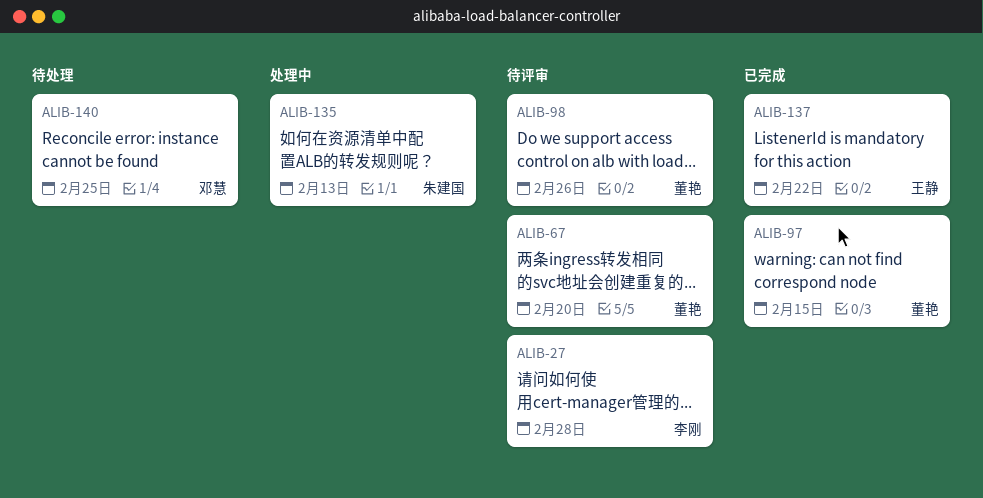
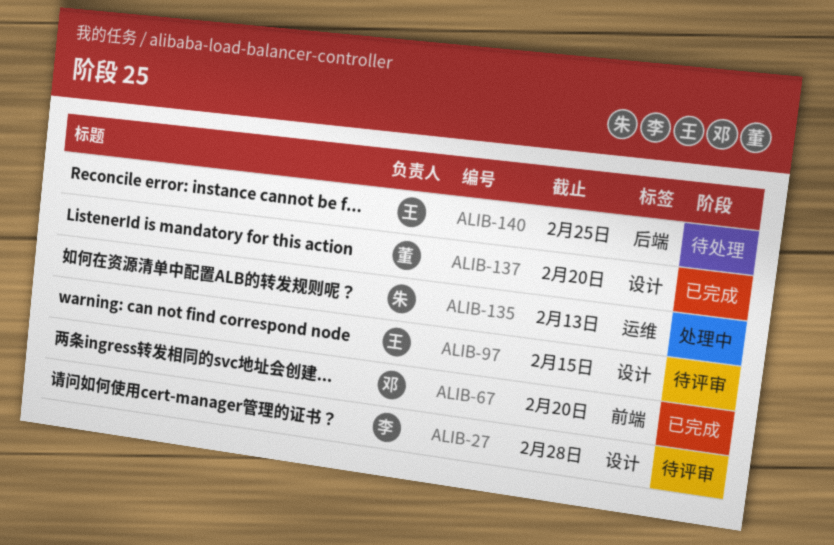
ALIB-67, status: 待评审 -> 已完成
ALIB-67, owner: 董艳 -> 邓慧
ALIB-97, status: 已完成 -> 待评审
ALIB-97, owner: 董艳 -> 王静
ALIB-98: present -> none
ALIB-137, owner: 王静 -> 董艳
ALIB-137, due: Feb 22 -> Feb 20
ALIB-140, owner: 邓慧 -> 王静

